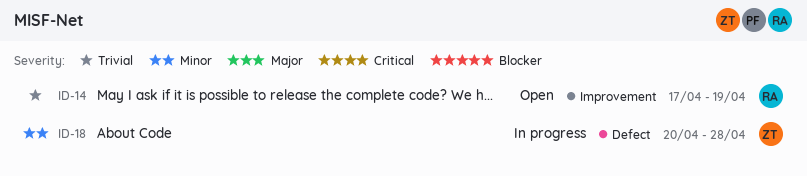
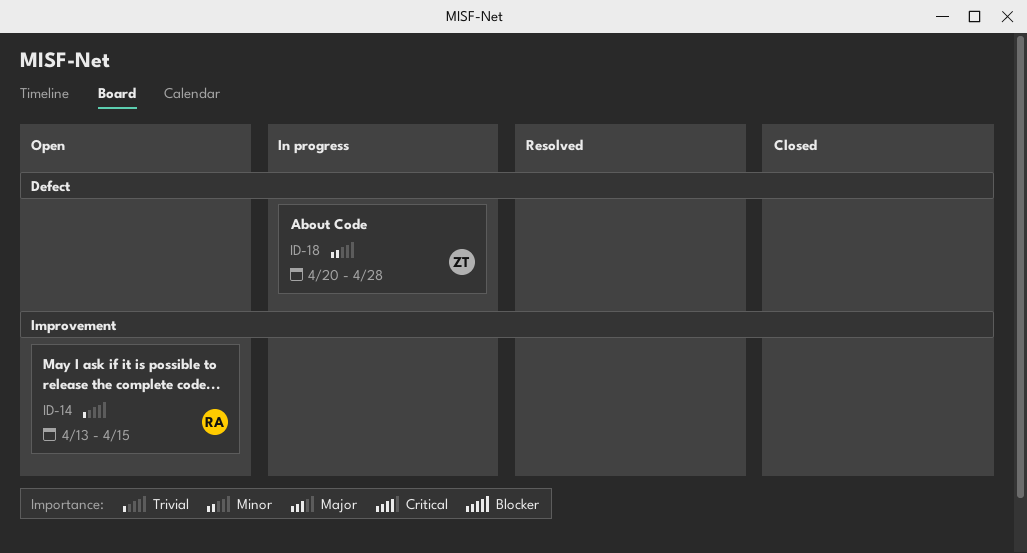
ID-14, start: Apr 17 -> Apr 13
ID-14, due: Apr 19 -> Apr 15

